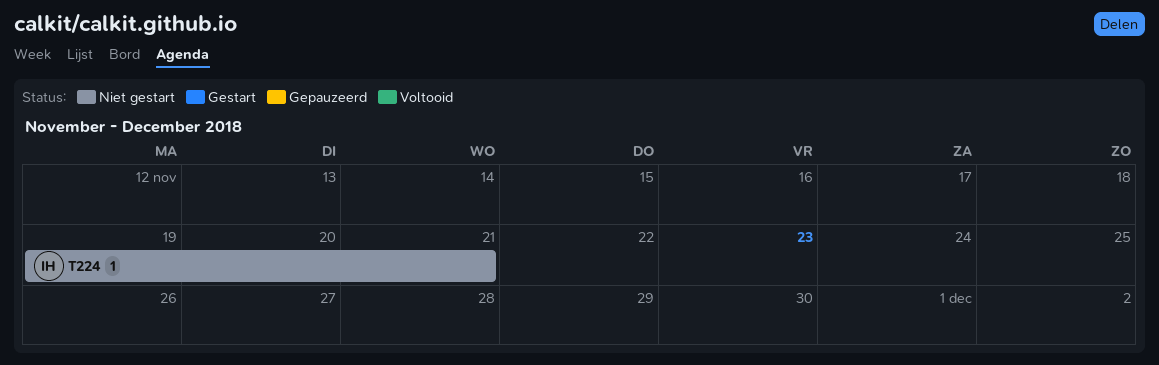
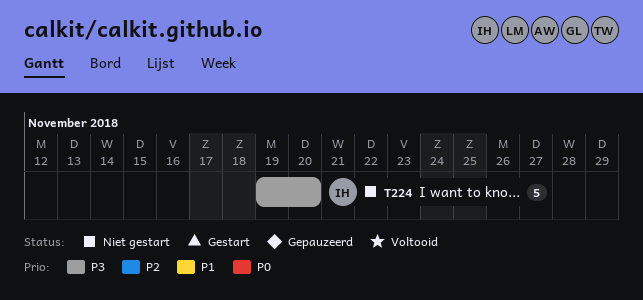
T224, estimate: 1 -> 5
T224, due: Nov 21 -> Nov 20

